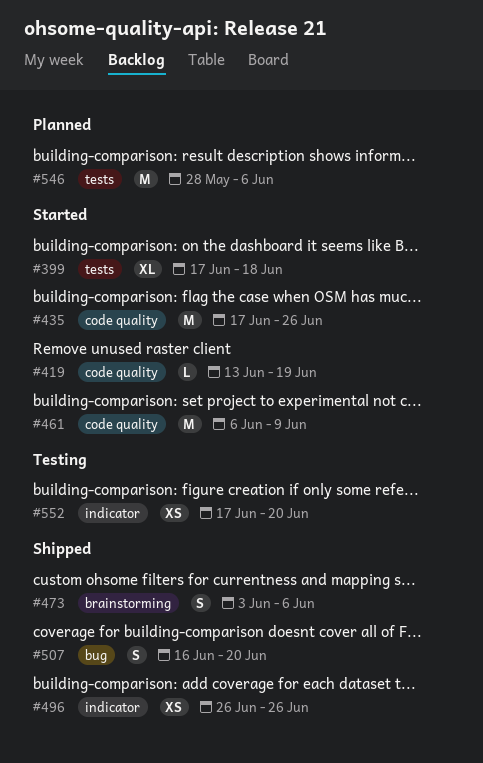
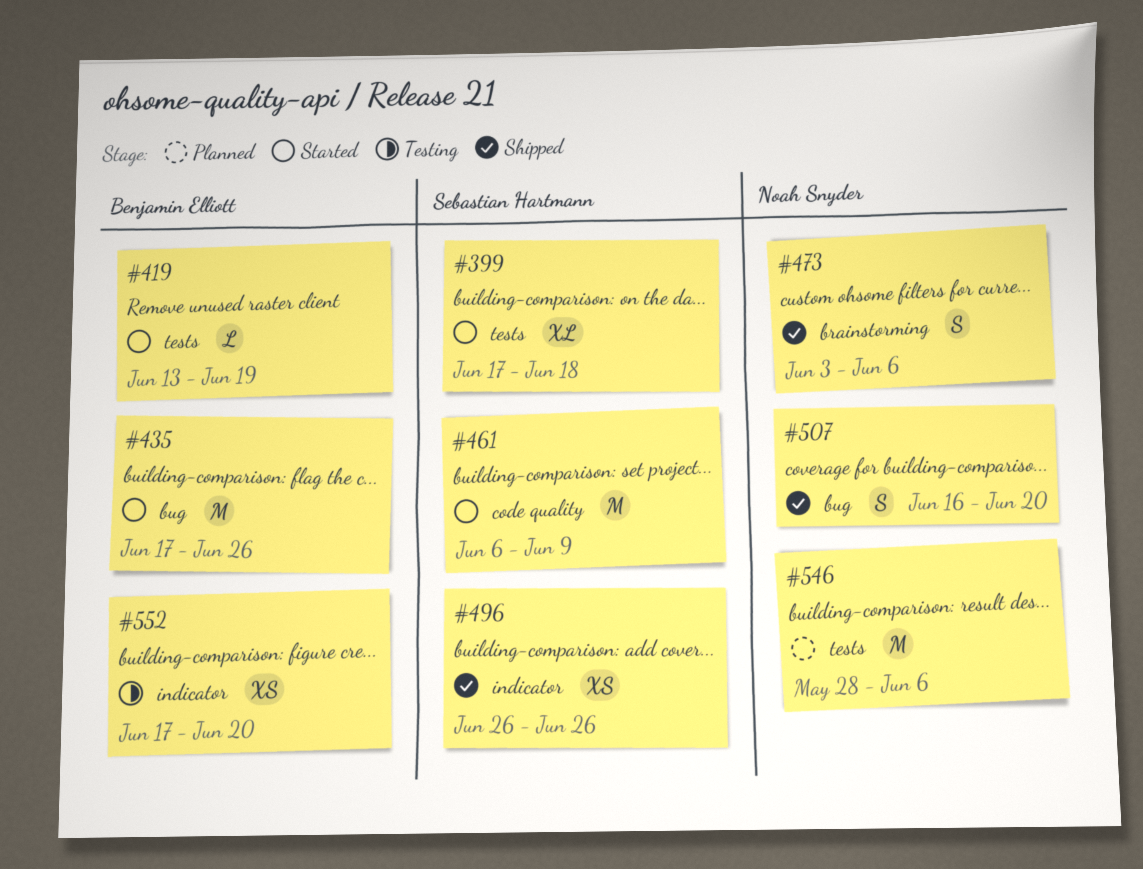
#419, label: code quality -> tests
#435, label: code quality -> bug

